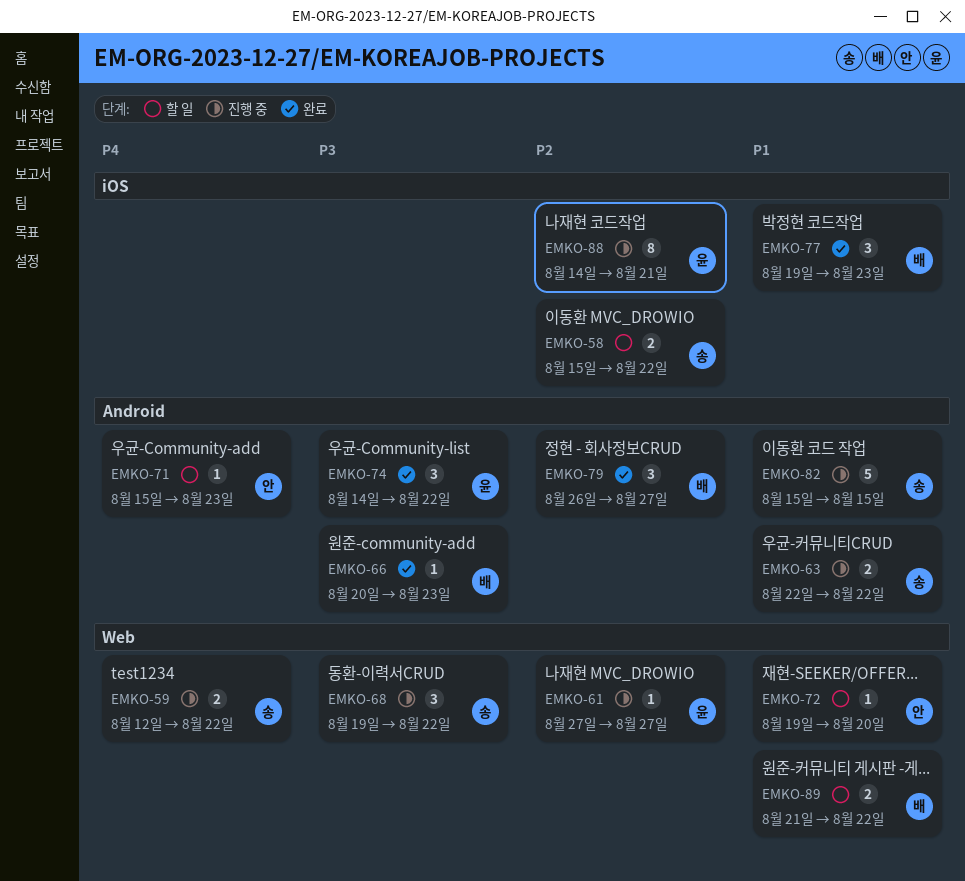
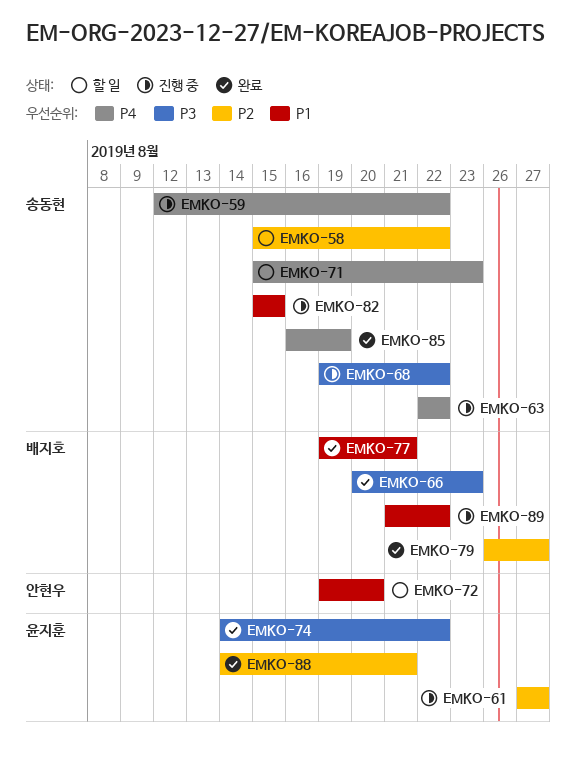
EMKO-63, priority: P1 -> P4
EMKO-71, owner: 안현우 -> 송동현
EMKO-77, due: Aug 23 -> Aug 21
EMKO-85: none -> present
EMKO-88, status: 진행 중 -> 완료
EMKO-89, status: 할 일 -> 진행 중

